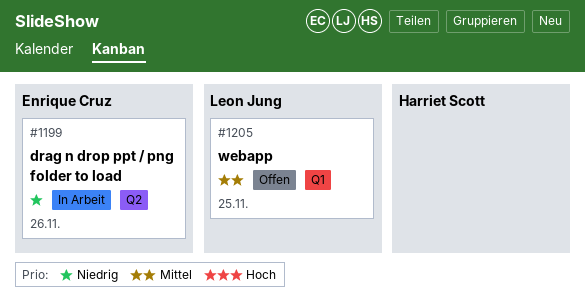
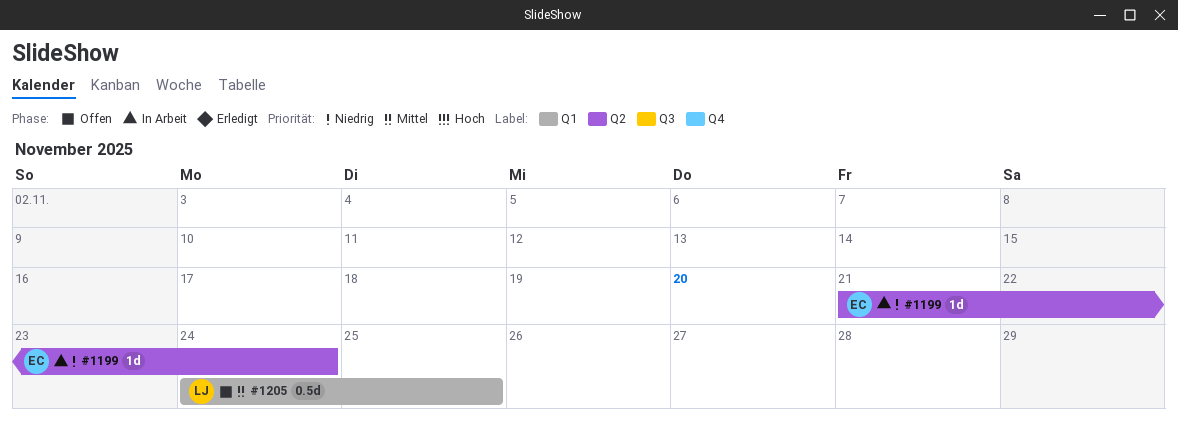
#1199, due: Nov 26 -> Nov 24

